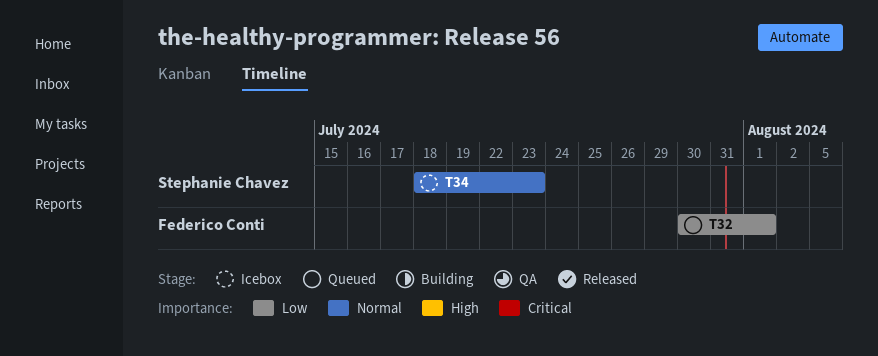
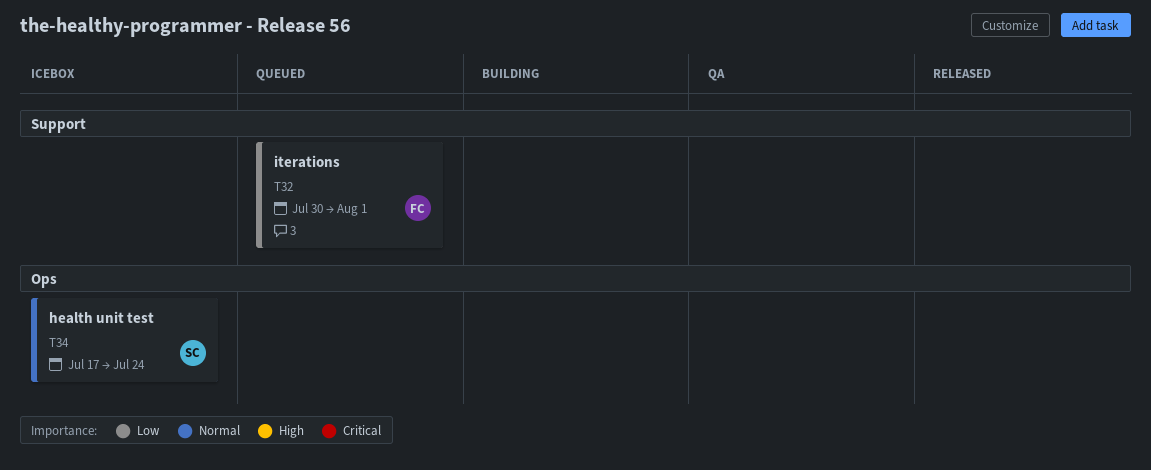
T34, start: Jul 18 -> Jul 17
T34, due: Jul 23 -> Jul 24

